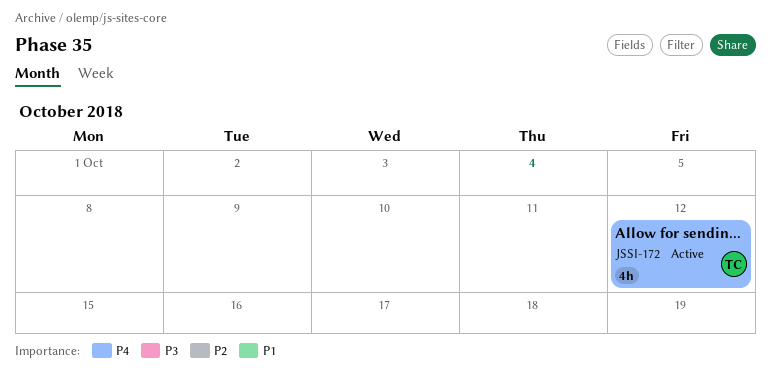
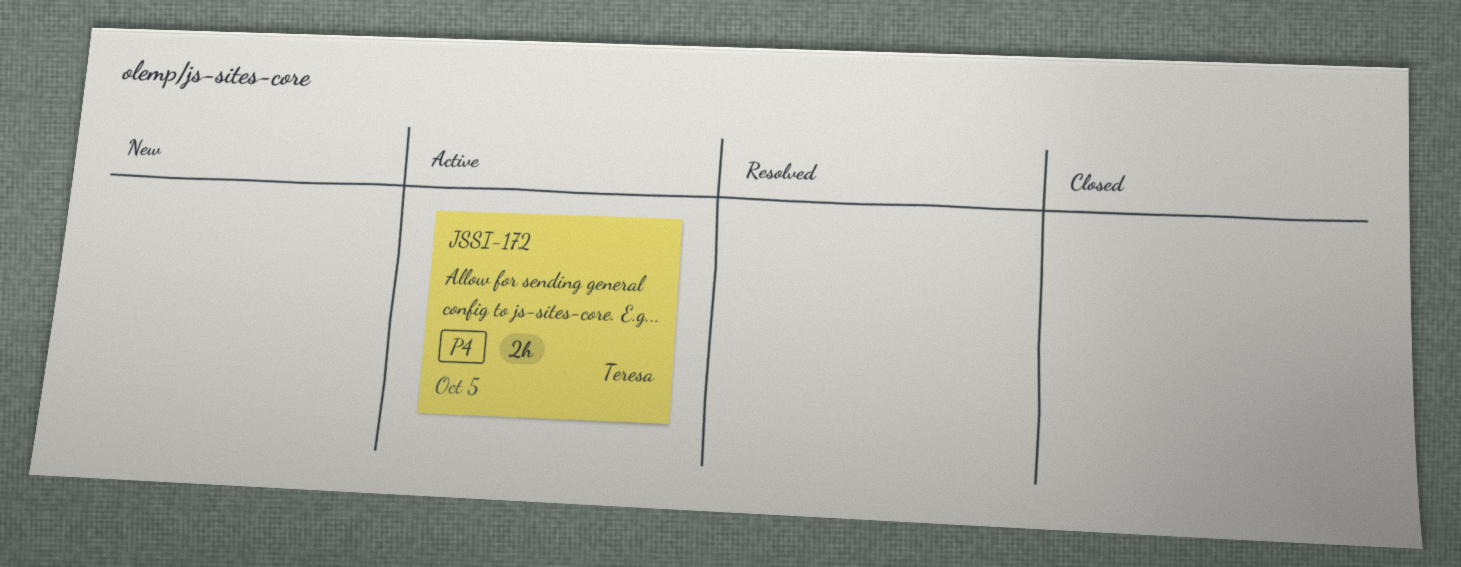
JSSI-172, estimate: 4h -> 2h
JSSI-172, due: Oct 12 -> Oct 5

